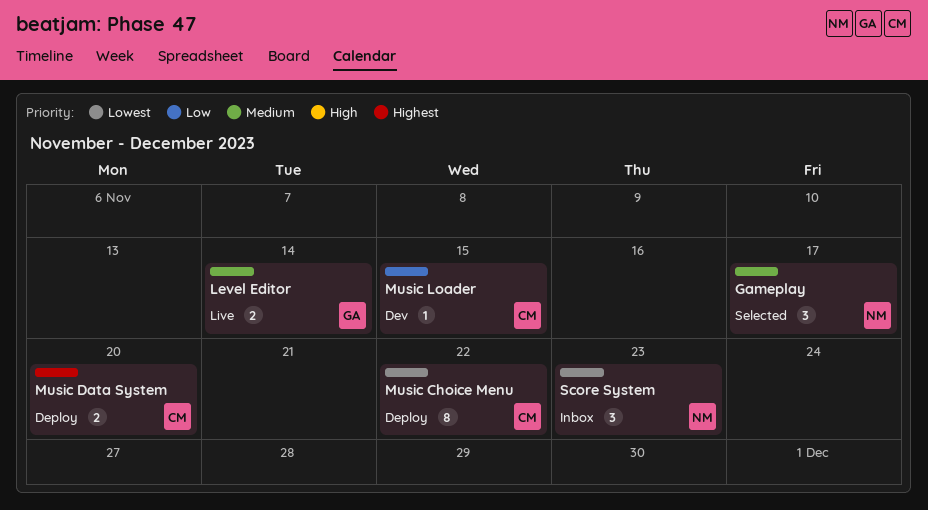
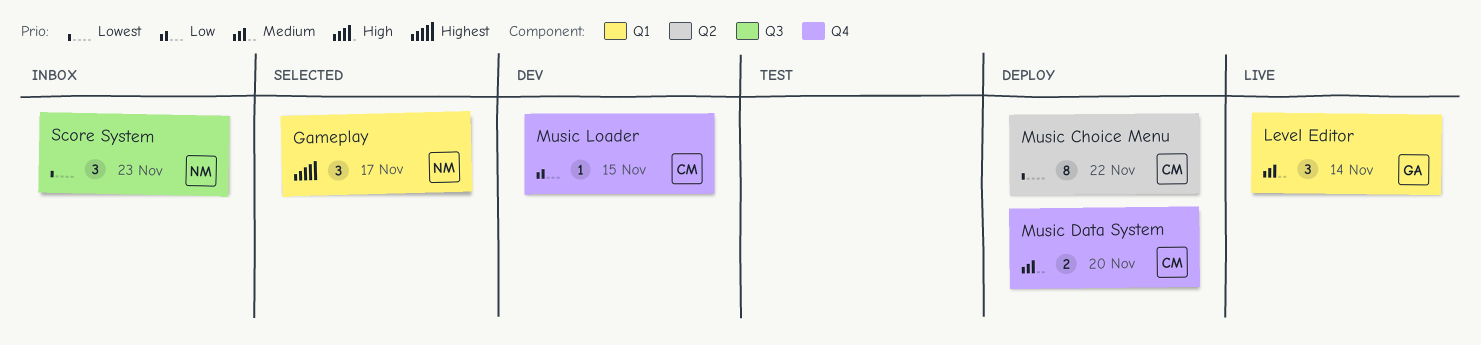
Gameplay, priority: Medium -> Highest
Level Editor, estimate: 2 -> 3
Music Data System, priority: Highest -> Medium

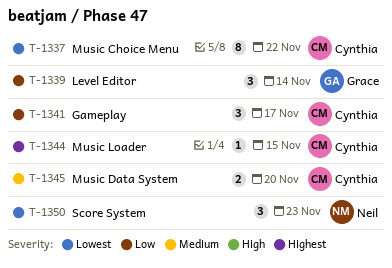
Gameplay, owner: Neil -> Cynthia
Gameplay, priority: Highest -> Low
Level Editor, priority: Medium -> Low
Music Loader, priority: Low -> Highest

